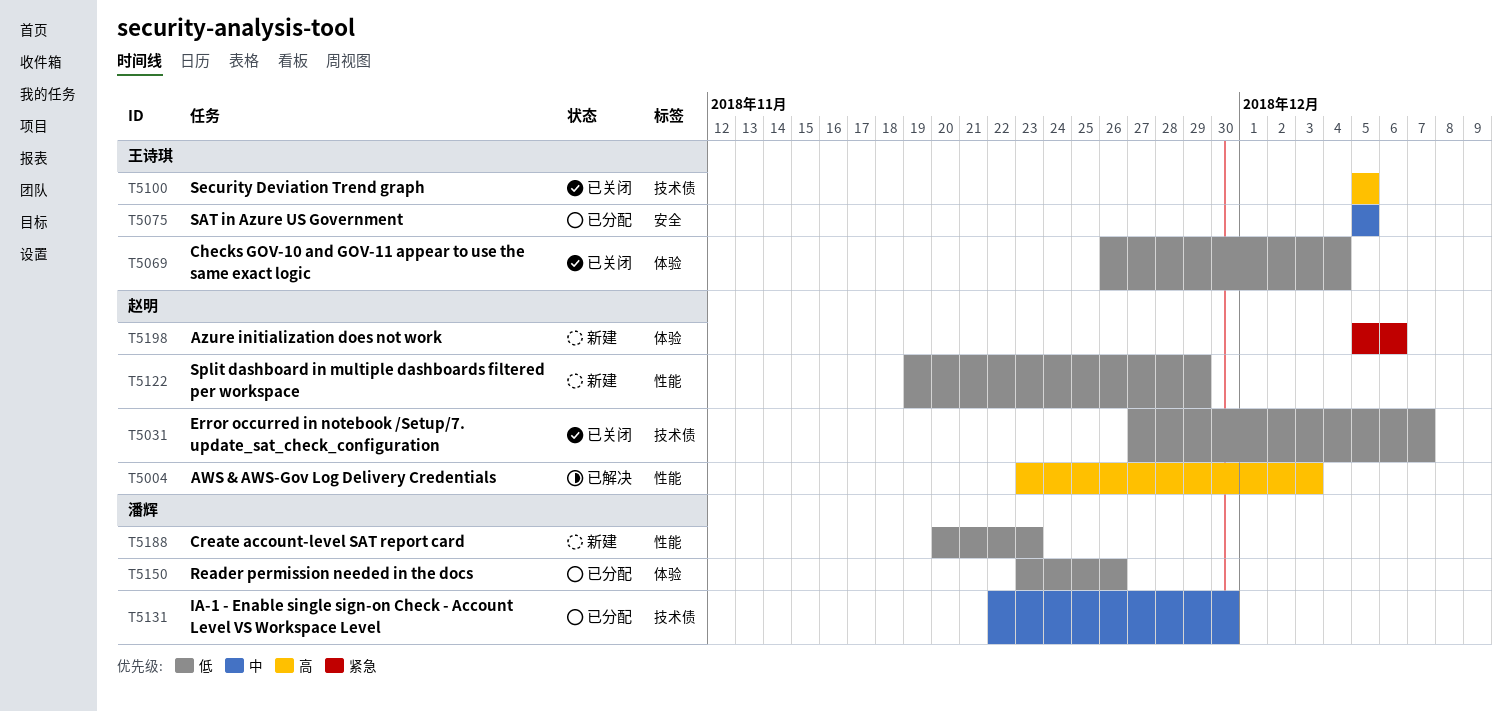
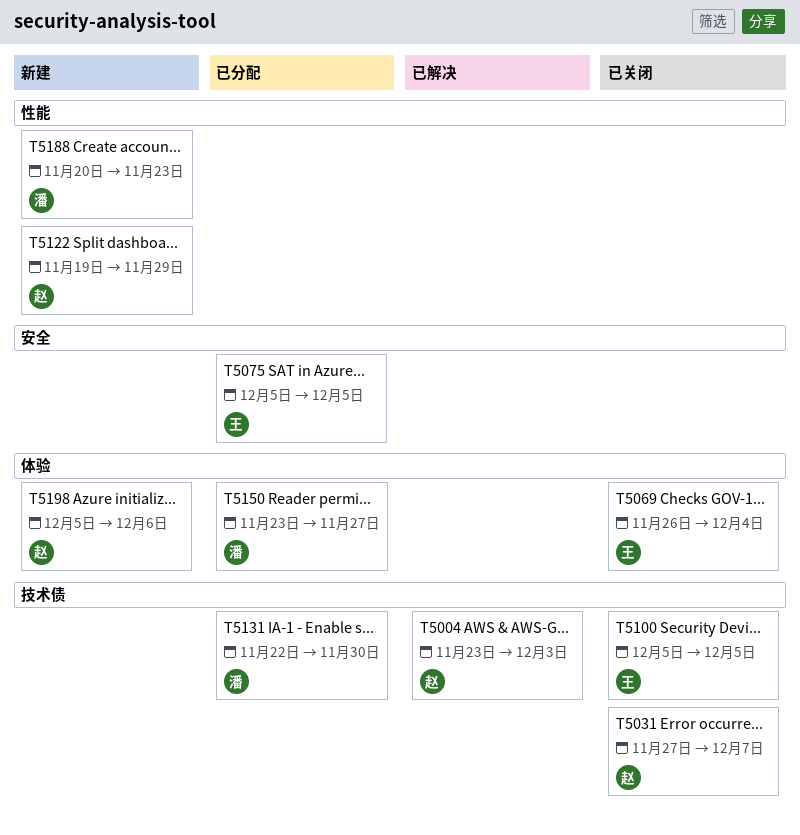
T5004, label: 性能 -> 技术债
T5150, due: Nov 26 -> Nov 27

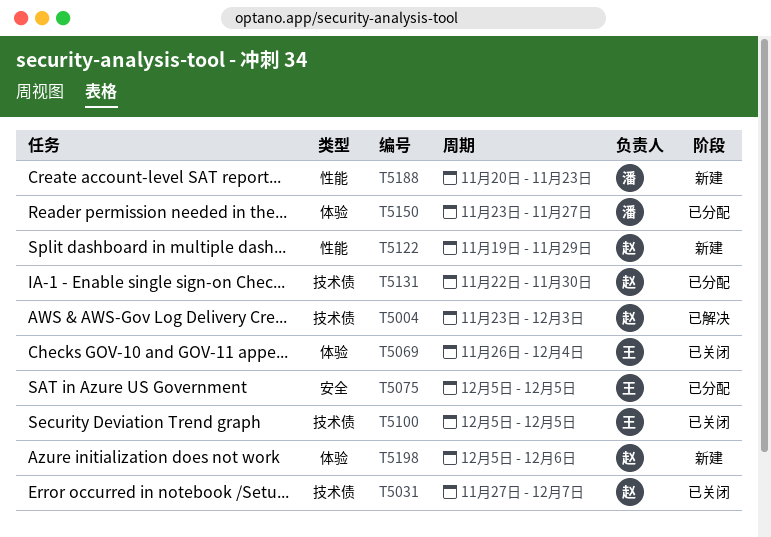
T5131, owner: 潘 -> 赵

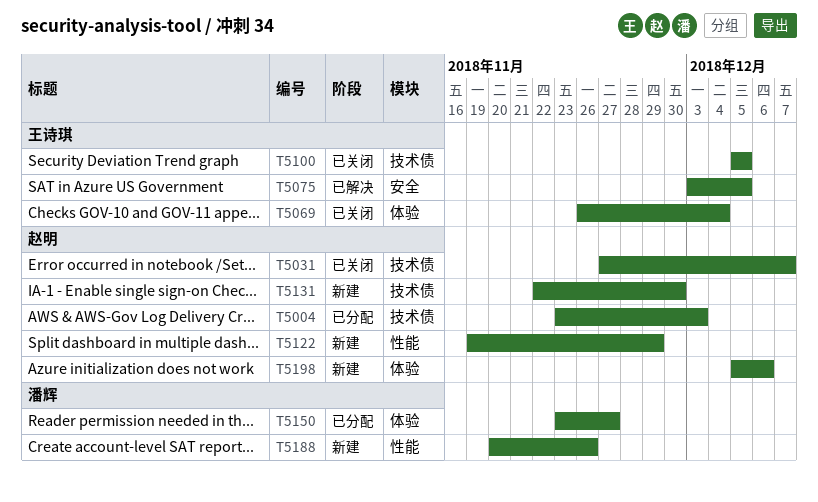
T5004, status: 已解决 -> 已分配
T5075, status: 已分配 -> 已解决
T5075, start: Dec 5 -> Dec 3
T5131, status: 已分配 -> 新建
T5188, due: Nov 23 -> Nov 26

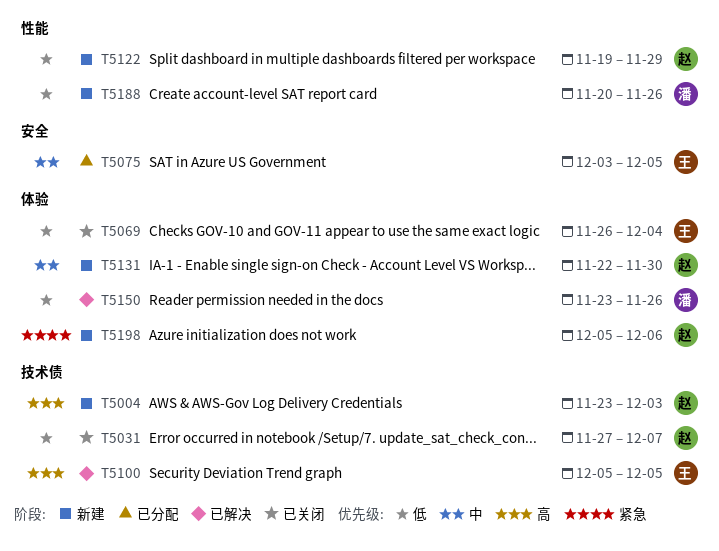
T5004, status: 已分配 -> 新建
T5075, status: 已解决 -> 已分配
T5100, status: 已关闭 -> 已解决
T5131, label: 技术债 -> 体验
T5150, status: 已分配 -> 已解决
T5150, due: Nov 27 -> Nov 26

